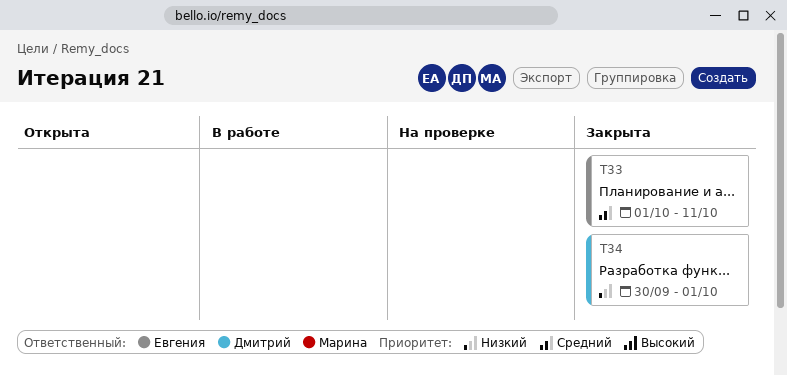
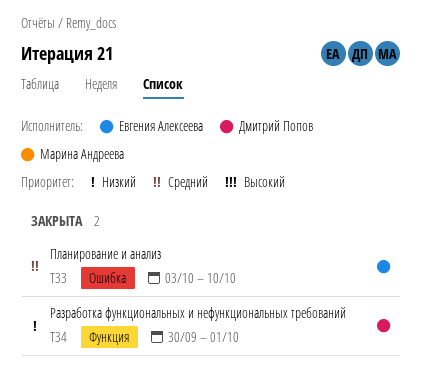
T33, start: Oct 1 -> Oct 3
T33, due: Oct 11 -> Oct 10

